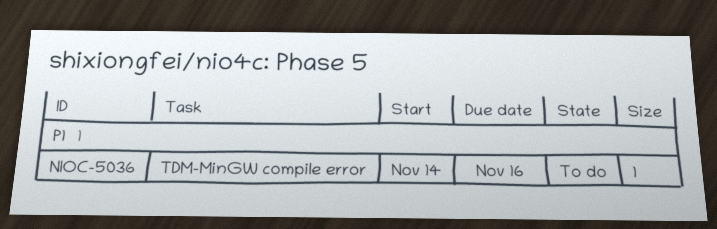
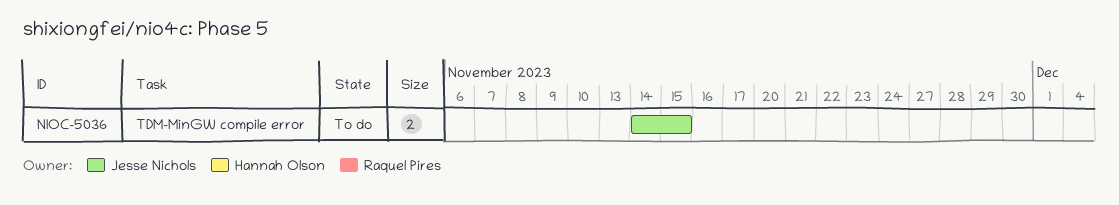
NIOC-5036, estimate: 1 -> 2
NIOC-5036, due: Nov 16 -> Nov 15

